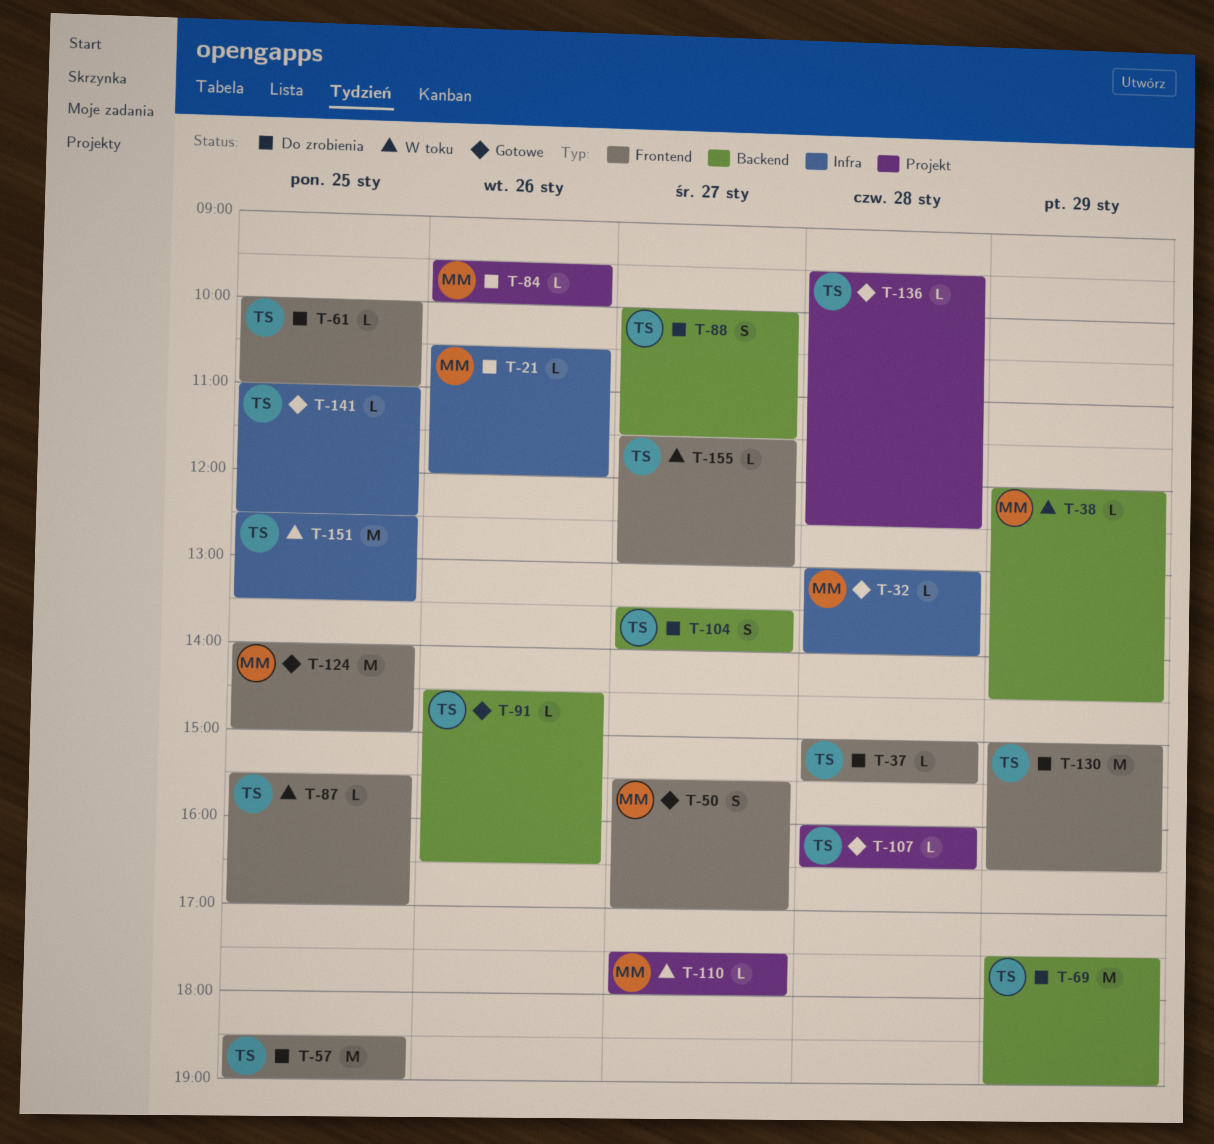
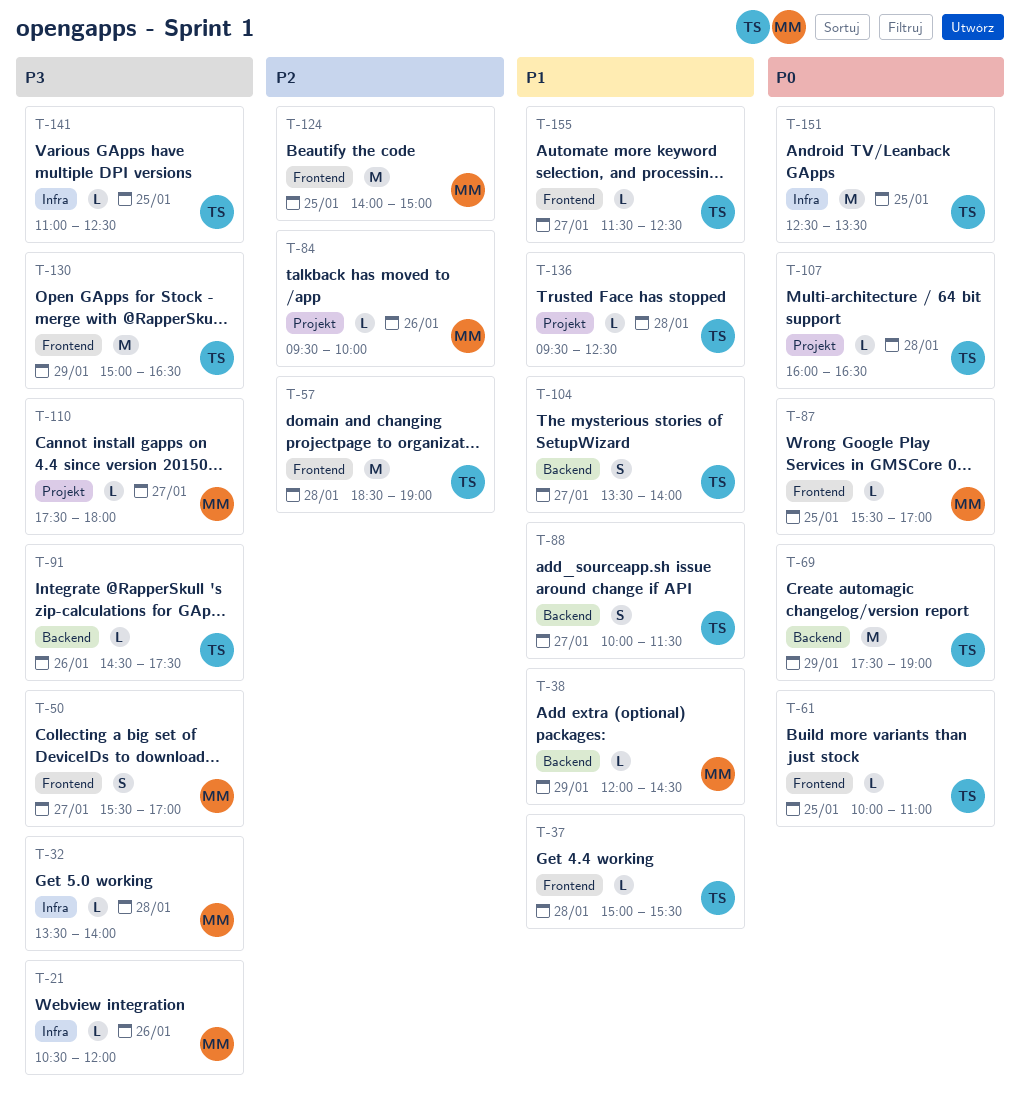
T-32, begins: 13:00 -> 13:30
T-57, day: Jan 25 -> Jan 28
T-87, owner: TS -> MM
T-91, ends: 16:30 -> 17:30
T-155, ends: 13:00 -> 12:30

